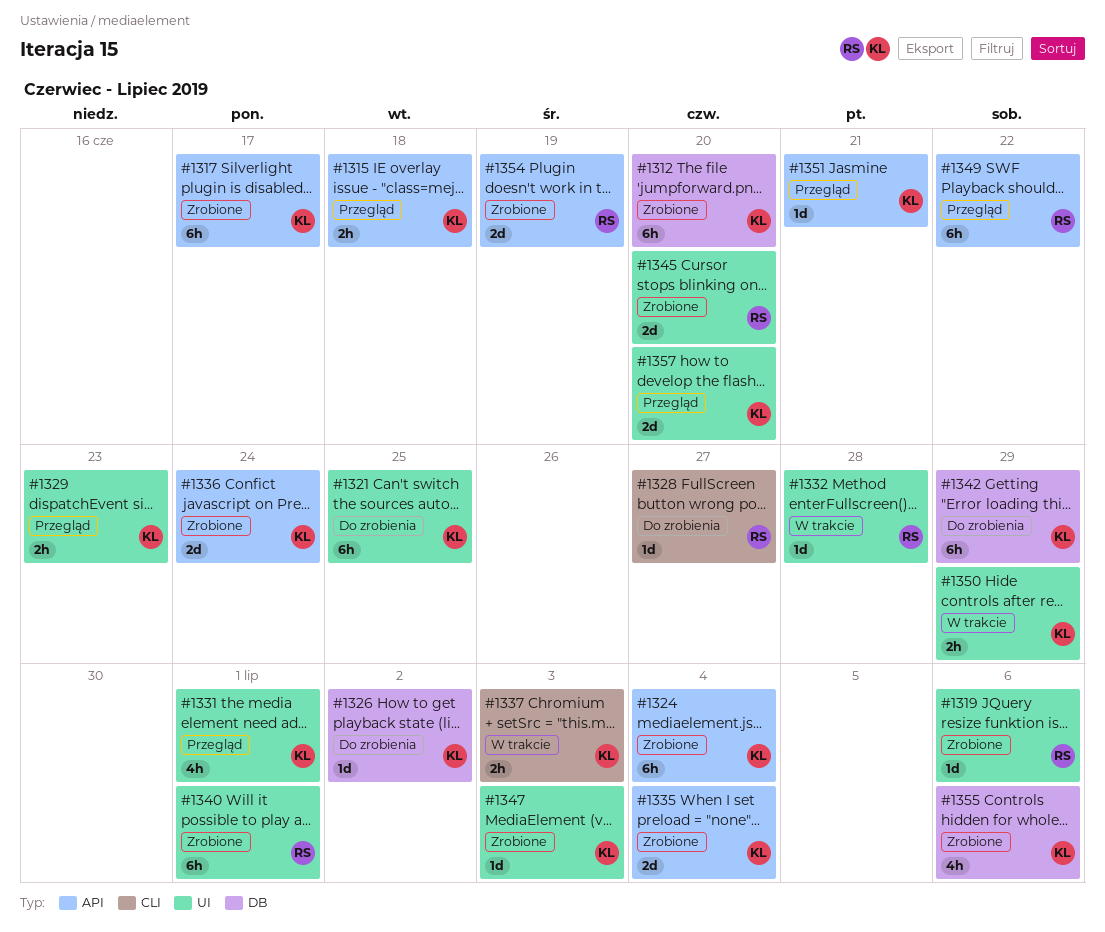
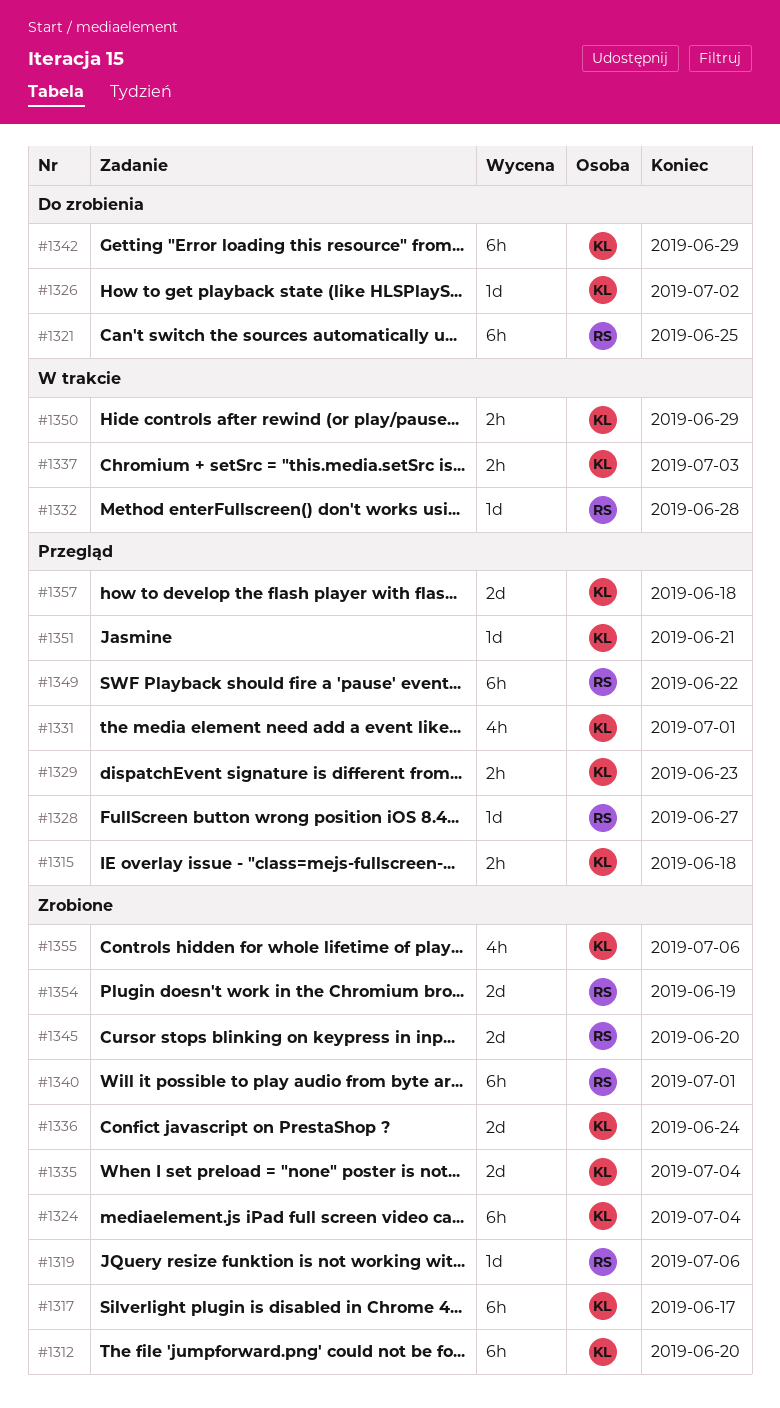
#1321, owner: KL -> RS
#1328, status: Do zrobienia -> Przegląd
#1347: present -> none
#1357, due: Jun 20 -> Jun 18

